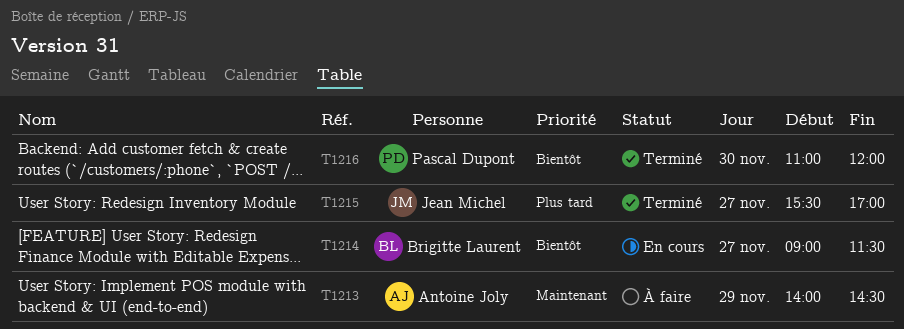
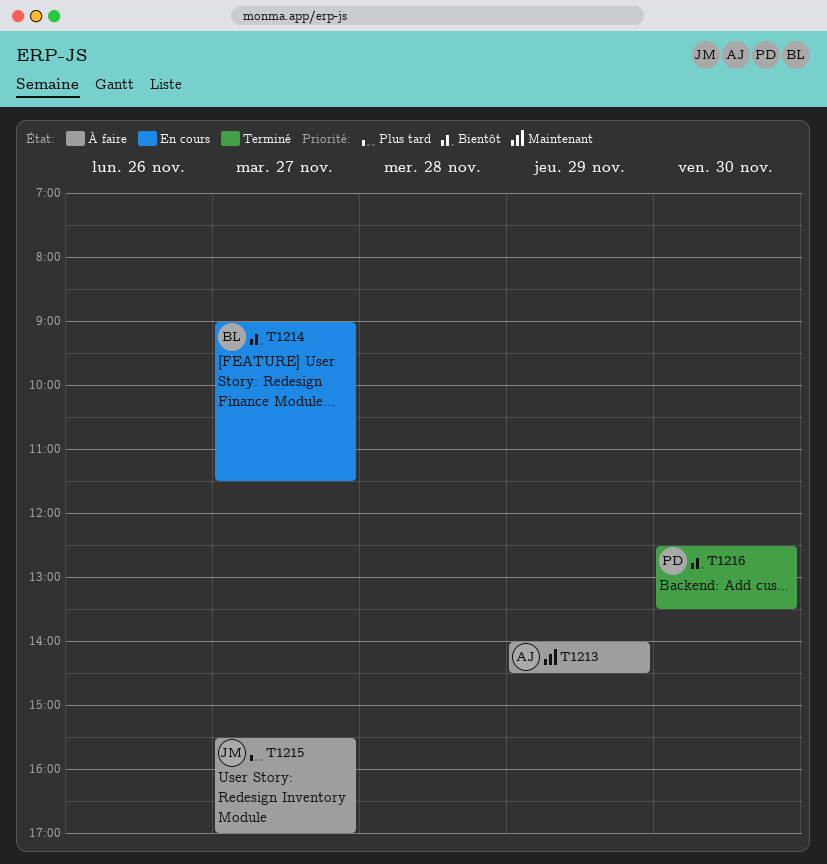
T1215, status: Terminé -> À faire
T1216, begins: 11:00 -> 12:30
T1216, ends: 12:00 -> 13:30

